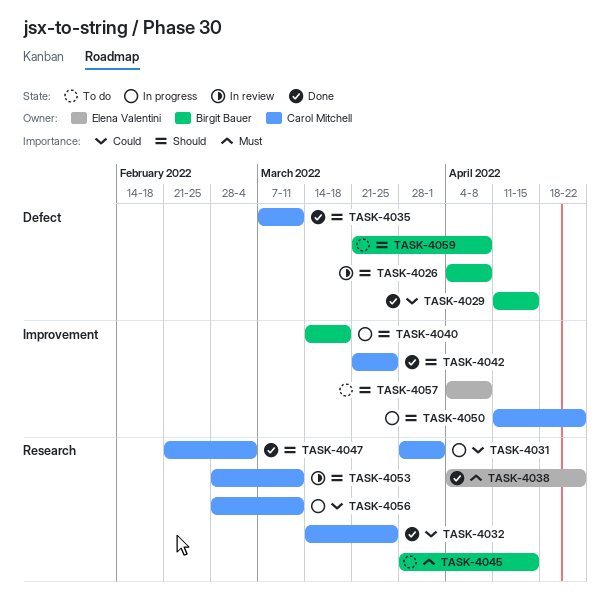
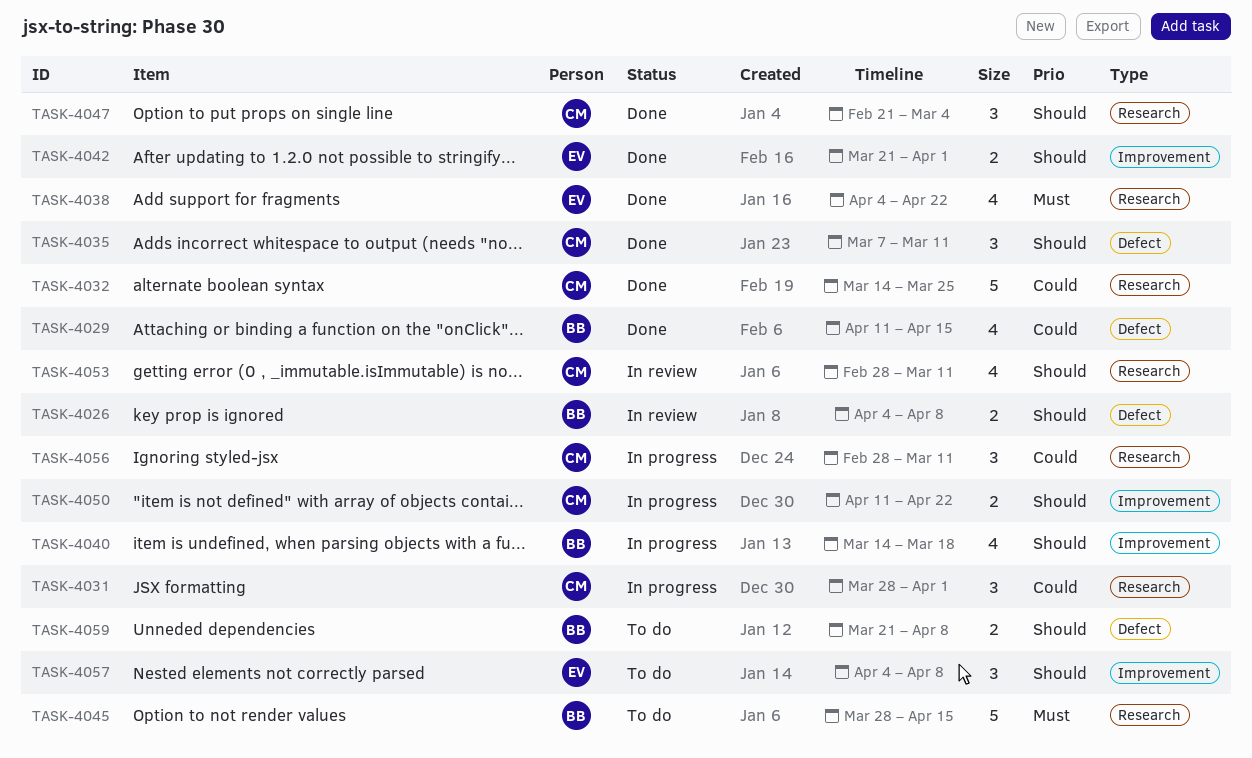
TASK-4042, owner: Carol Mitchell -> Elena Valentini
TASK-4042, due: Mar 25 -> Apr 1

